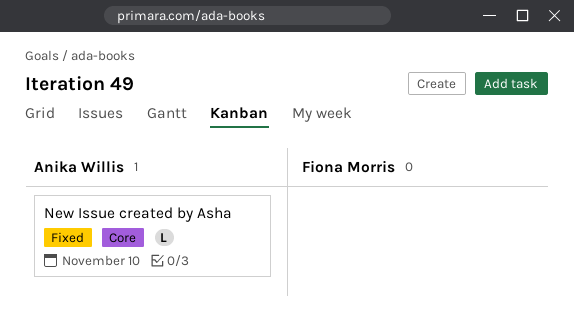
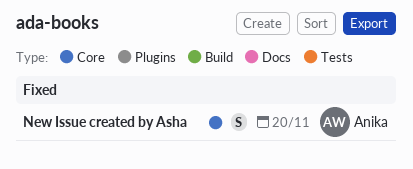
New Issue created by Asha, estimate: L -> S
New Issue created by Asha, due: Nov 10 -> Nov 20

